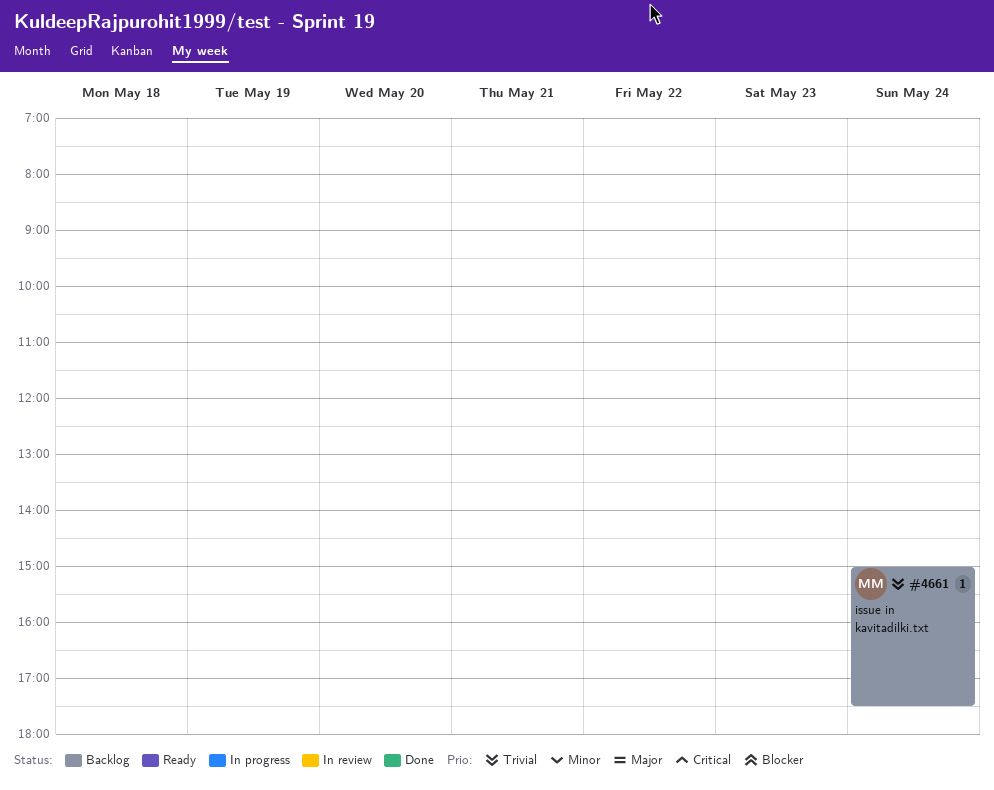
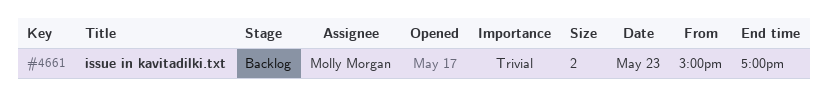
#4661, estimate: 1 -> 2
#4661, day: May 24 -> May 23
#4661, ends: 17:30 -> 17:00

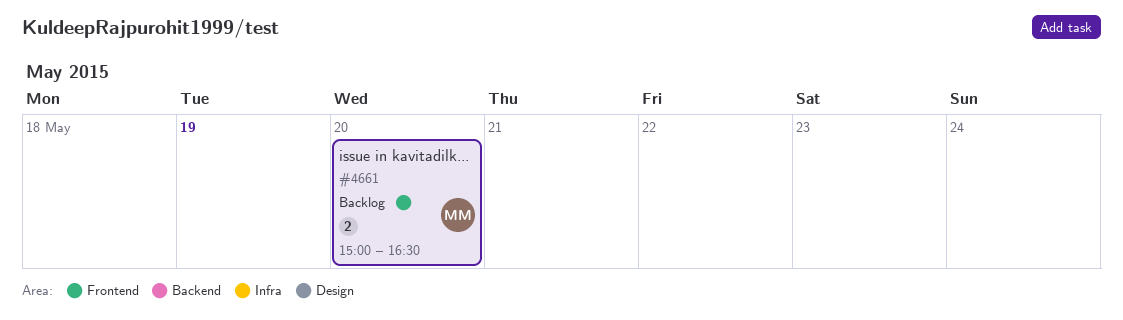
#4661, day: May 23 -> May 20
#4661, ends: 17:00 -> 16:30

